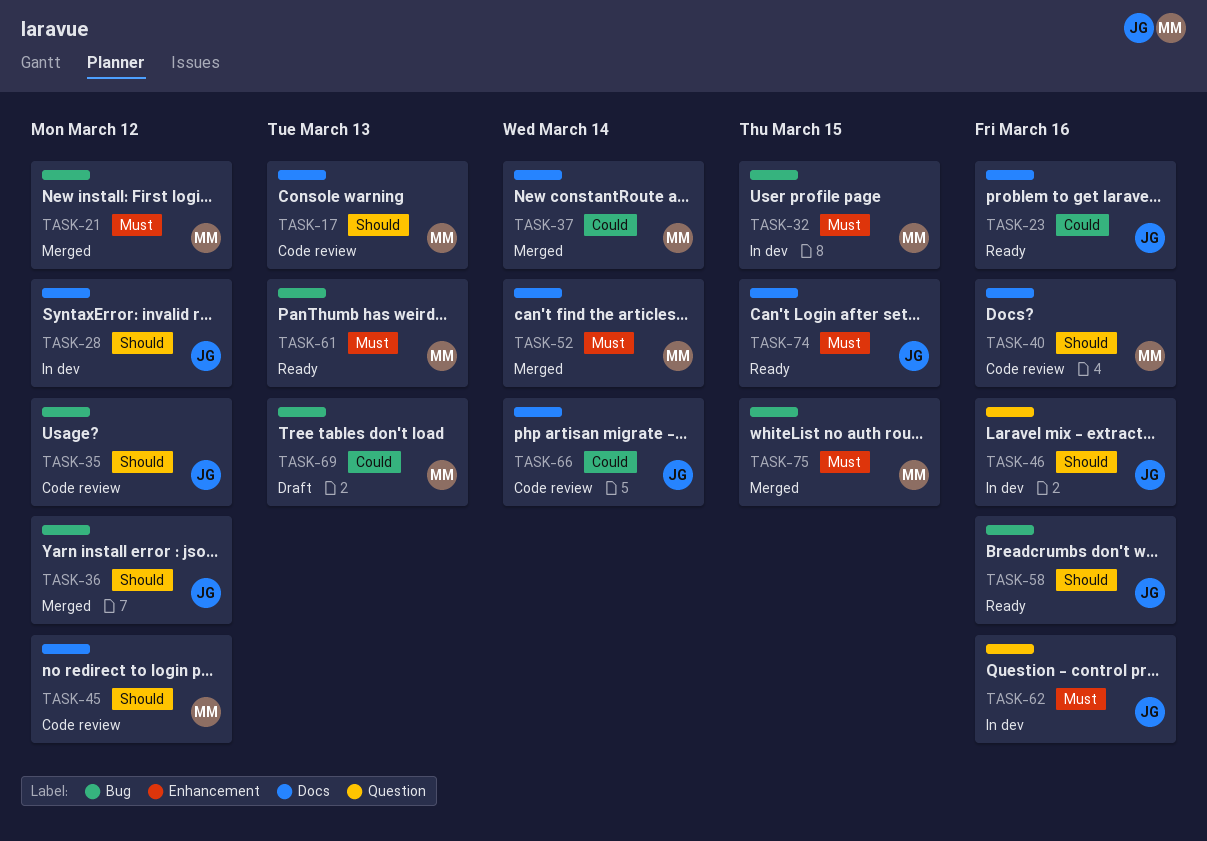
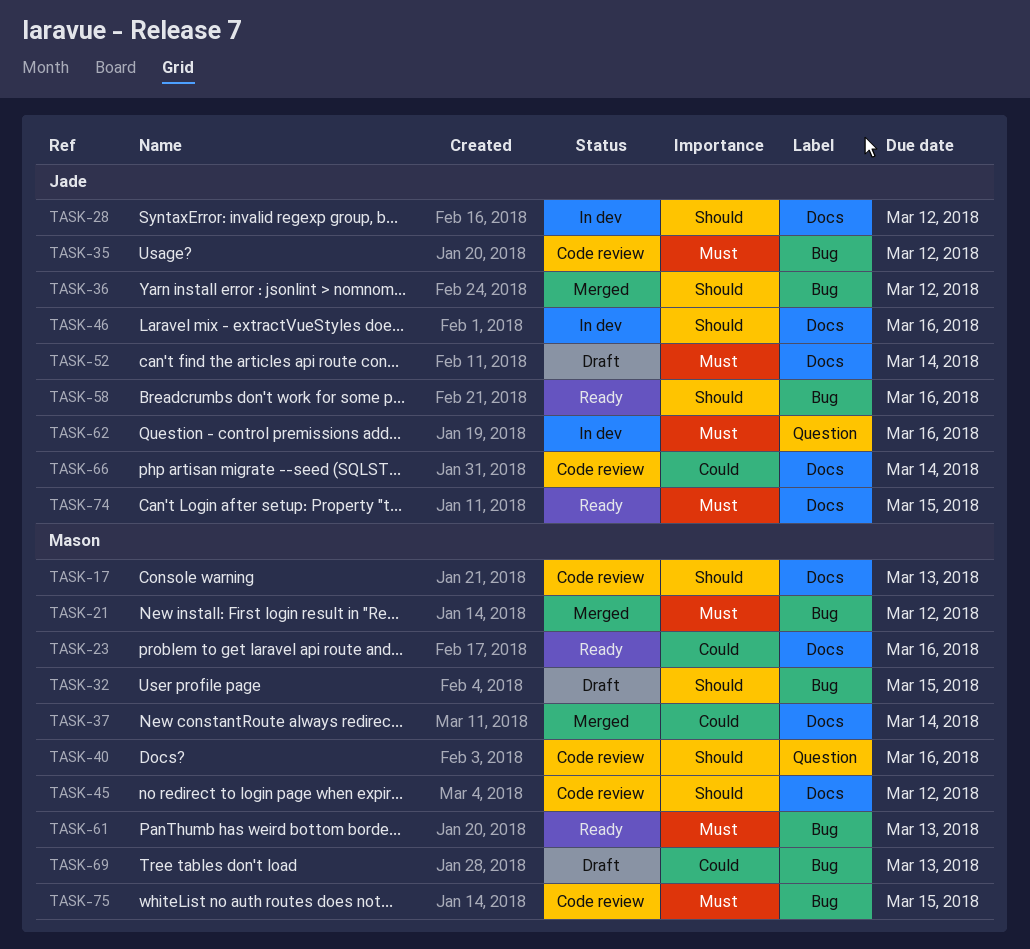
TASK-23, owner: Jade -> Mason
TASK-32, status: In dev -> Draft
TASK-32, priority: Must -> Should
TASK-35, priority: Should -> Must
TASK-40, label: Docs -> Question
TASK-46, label: Question -> Docs
TASK-52, status: Merged -> Draft
TASK-52, owner: Mason -> Jade
TASK-75, status: Merged -> Code review

